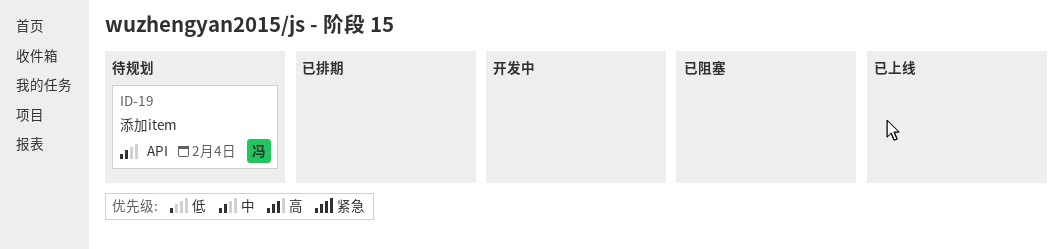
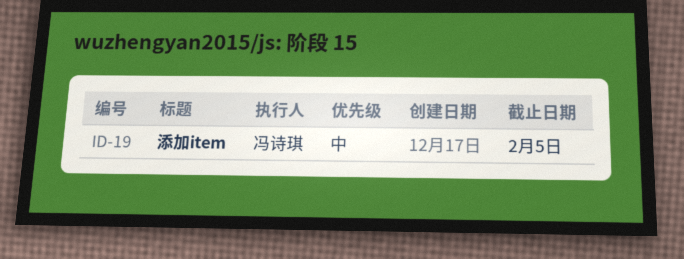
ID-19, due: Feb 4 -> Feb 5

